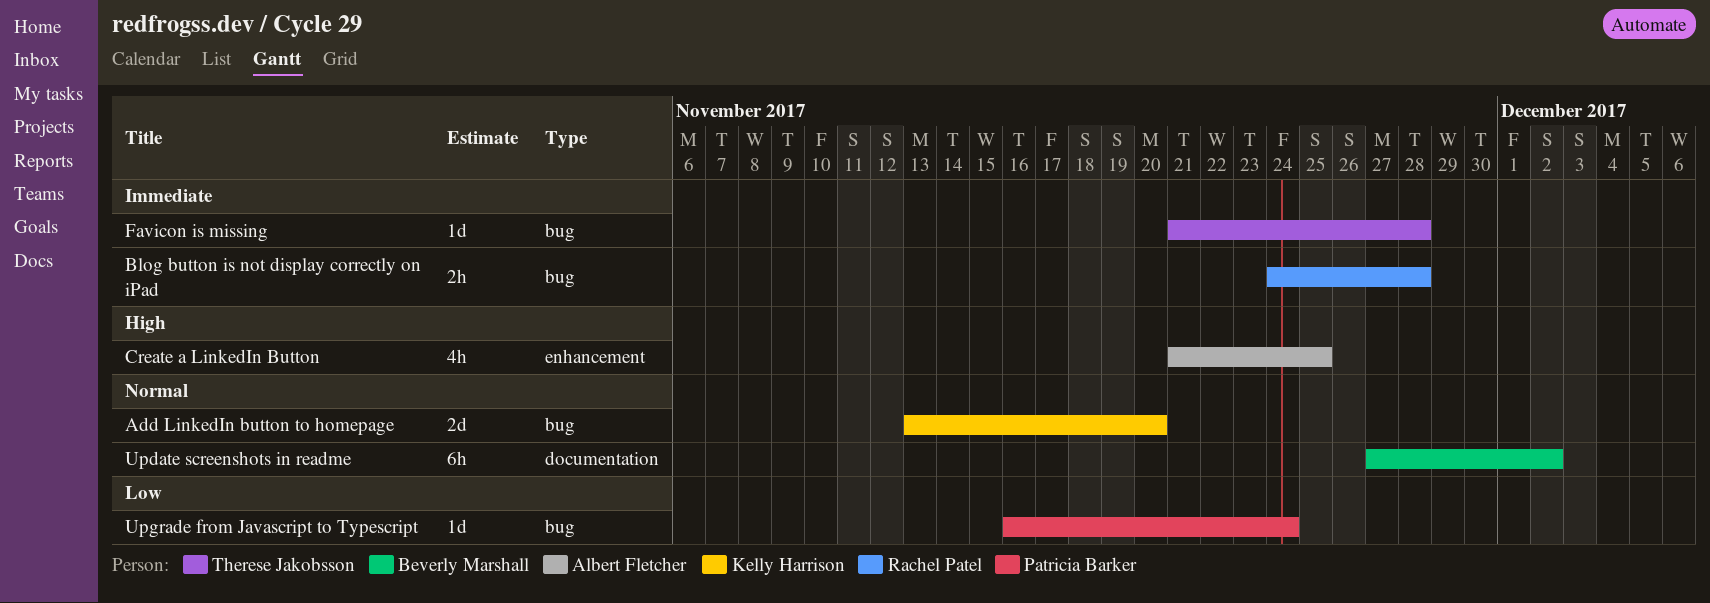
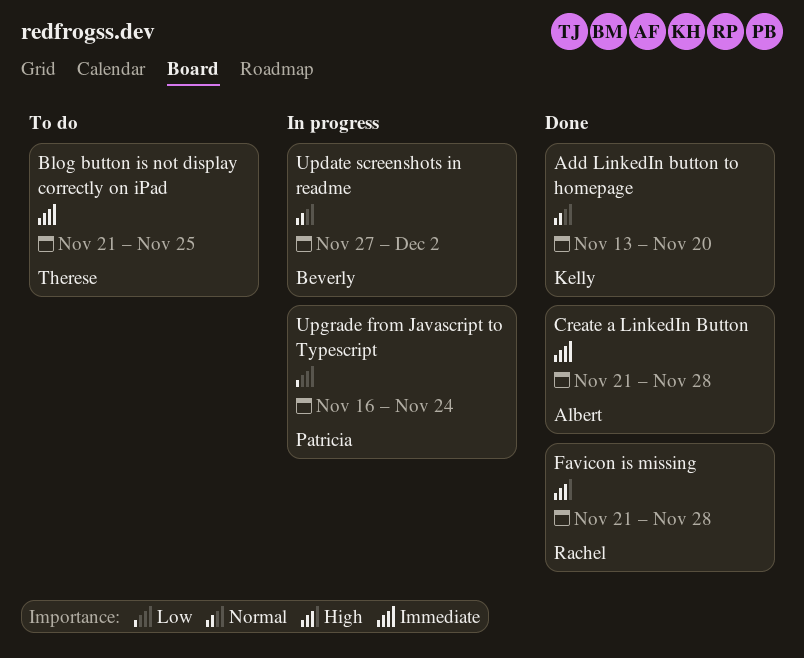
Blog button is not display correctly on iPad, owner: Rachel Patel -> Therese Jakobsson
Blog button is not display correctly on iPad, start: Nov 24 -> Nov 21
Blog button is not display correctly on iPad, due: Nov 28 -> Nov 25
Create a LinkedIn Button, priority: High -> Immediate
Create a LinkedIn Button, due: Nov 25 -> Nov 28
Favicon is missing, owner: Therese Jakobsson -> Rachel Patel
Favicon is missing, priority: Immediate -> High

